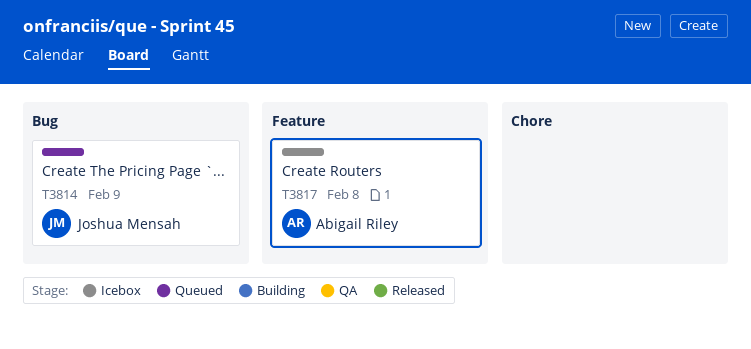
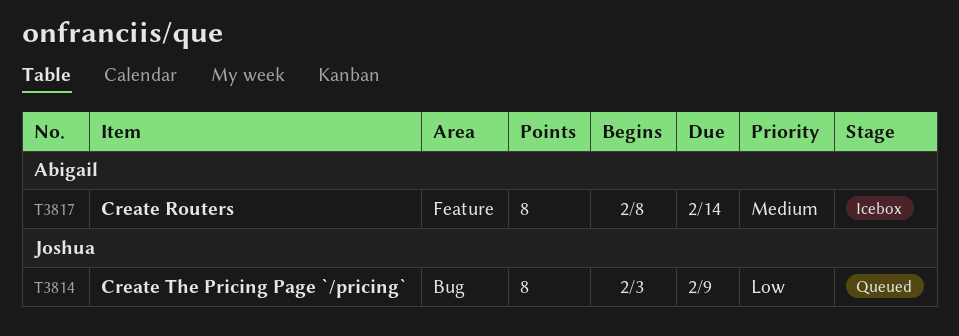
T3817, due: Feb 8 -> Feb 14

